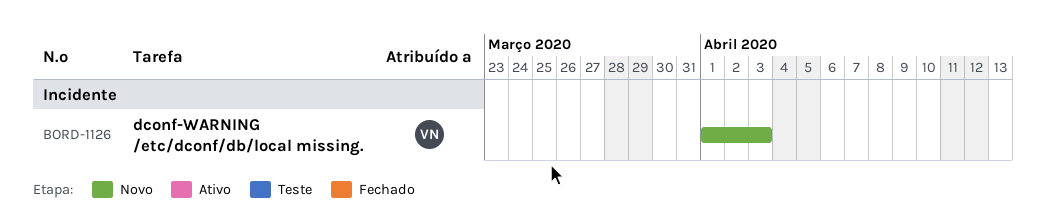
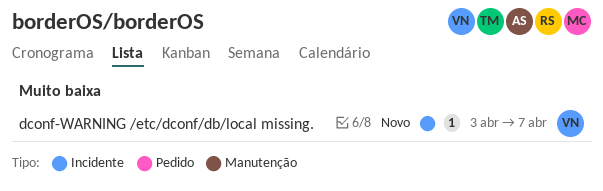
dconf-WARNING /etc/dconf/db/local missing., start: Apr 1 -> Apr 3
dconf-WARNING /etc/dconf/db/local missing., due: Apr 3 -> Apr 7

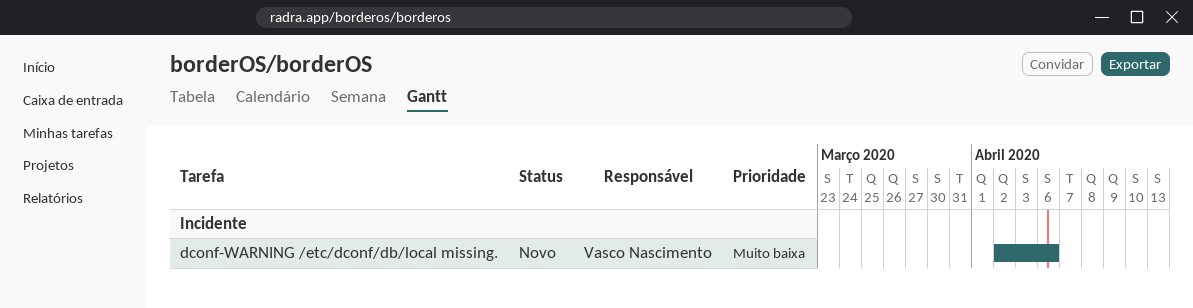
dconf-WARNING /etc/dconf/db/local missing., start: Apr 3 -> Apr 2
dconf-WARNING /etc/dconf/db/local missing., due: Apr 7 -> Apr 6

